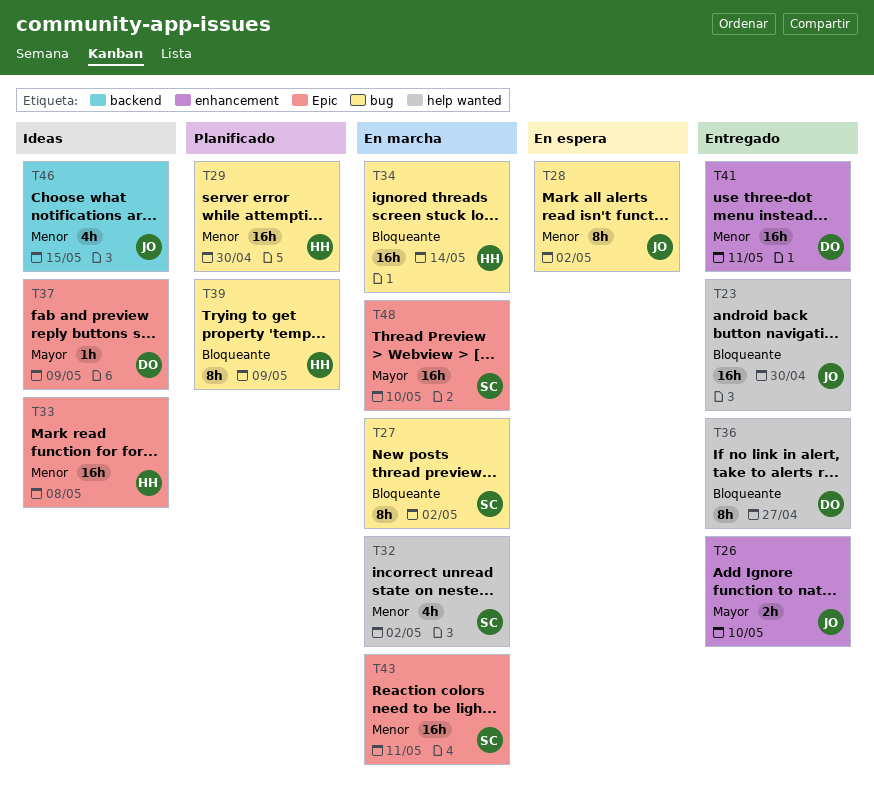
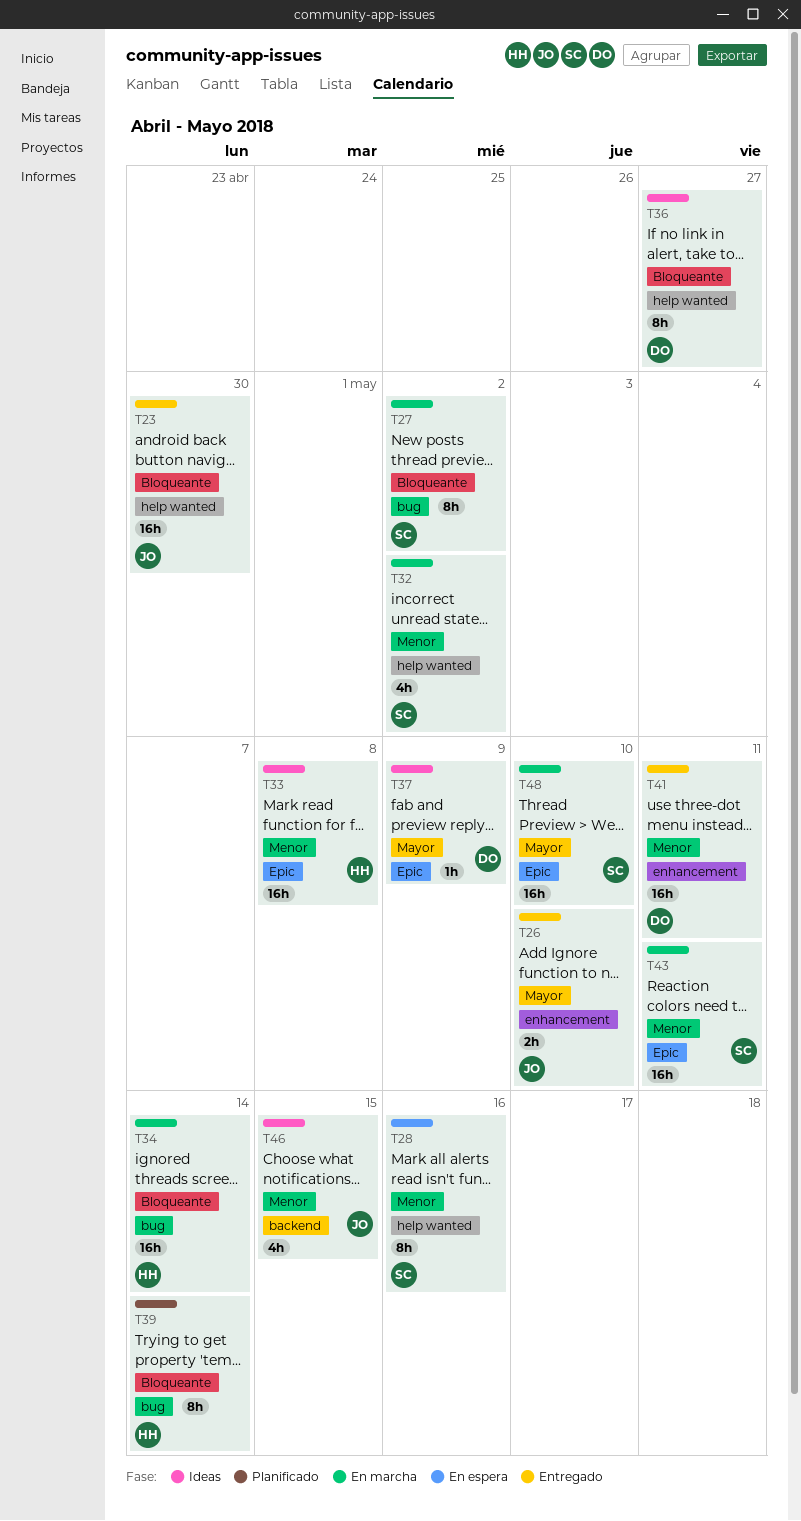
T28, owner: JO -> SC
T28, label: bug -> help wanted
T28, due: May 2 -> May 16
T29: present -> none
T36, status: Entregado -> Ideas
T39, due: May 9 -> May 14

